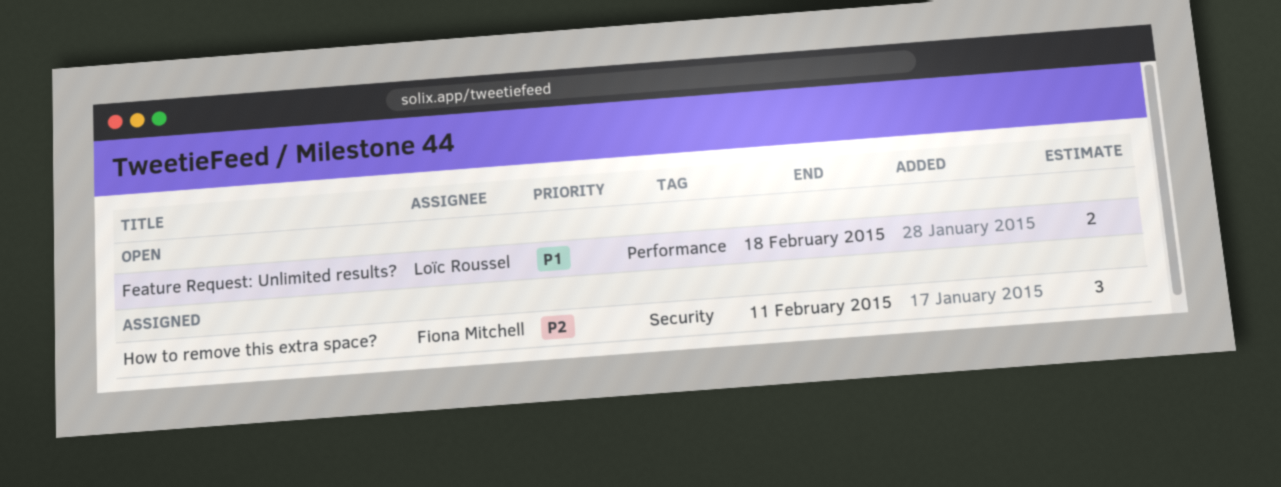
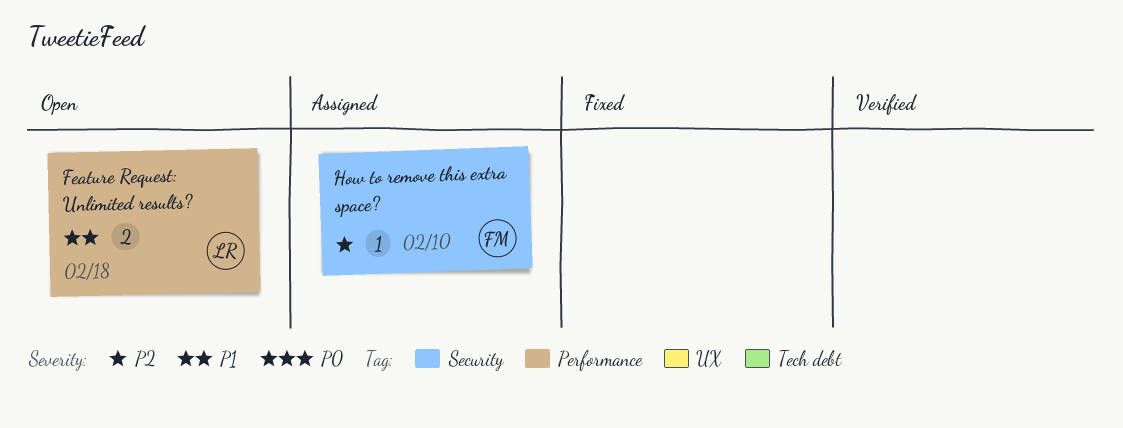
How to remove this extra space?, estimate: 3 -> 1
How to remove this extra space?, due: Feb 11 -> Feb 10

